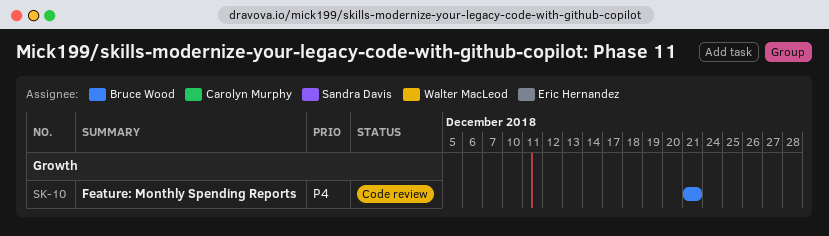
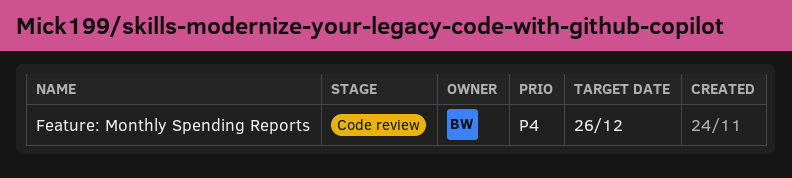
Feature: Monthly Spending Reports, due: Dec 21 -> Dec 26

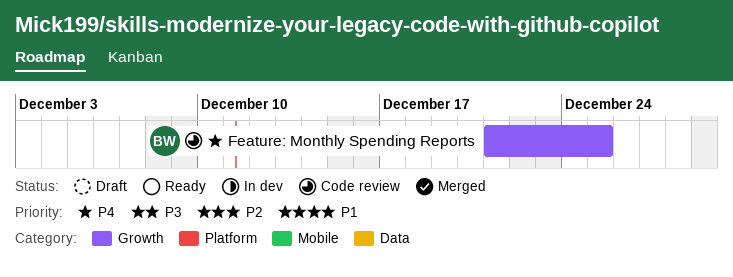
Feature: Monthly Spending Reports, due: Dec 26 -> Dec 25

